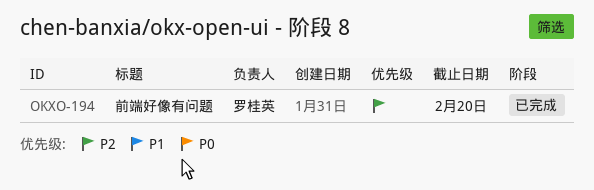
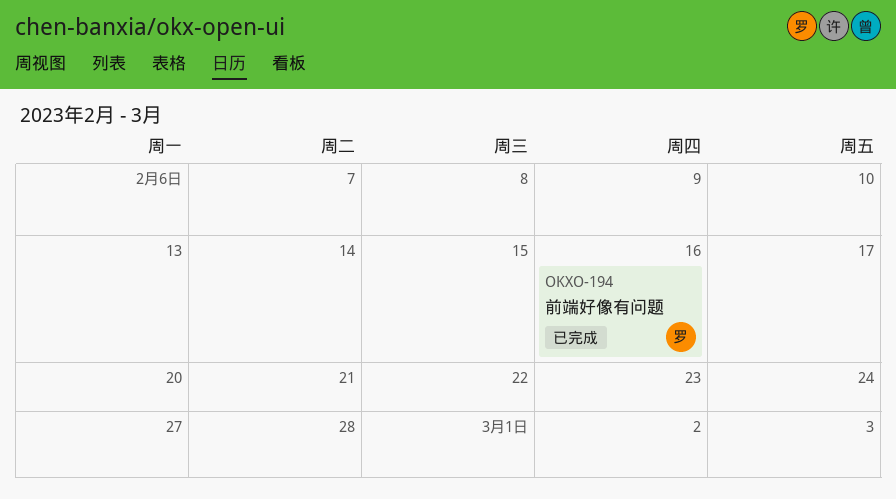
OKXO-194, due: Feb 20 -> Feb 16

